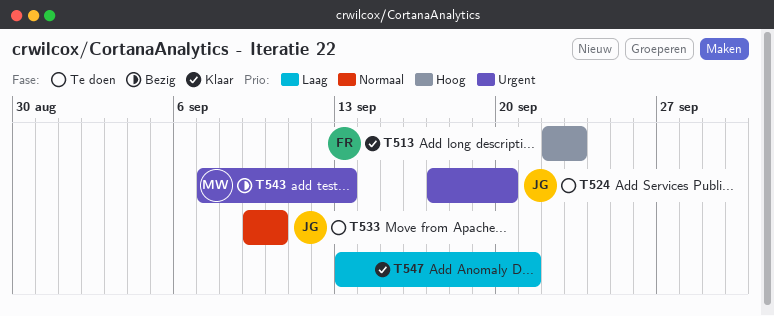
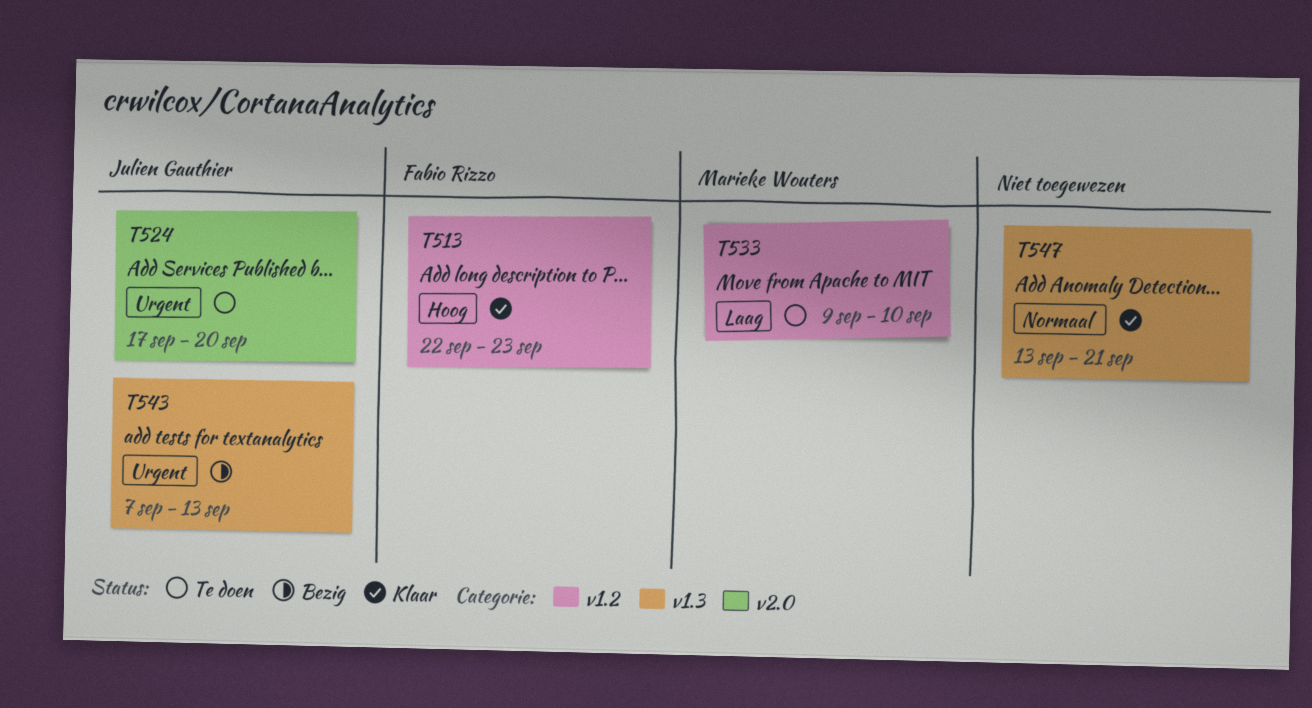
T533, owner: Julien Gauthier -> Marieke Wouters
T533, priority: Normaal -> Laag
T543, owner: Marieke Wouters -> Julien Gauthier
T547, priority: Laag -> Normaal

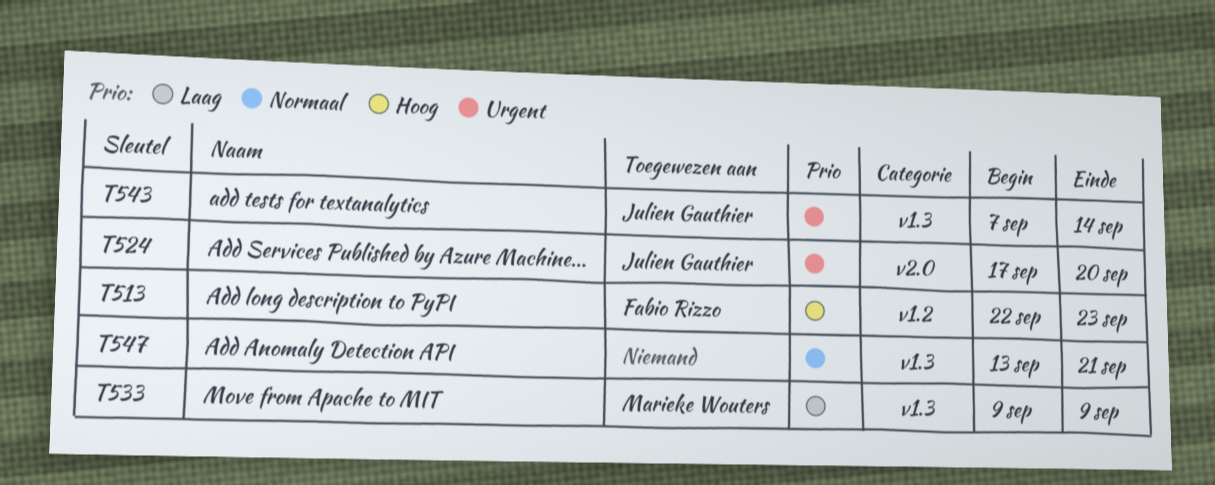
T533, label: v1.2 -> v1.3
T533, due: Sep 10 -> Sep 9
T543, due: Sep 13 -> Sep 14

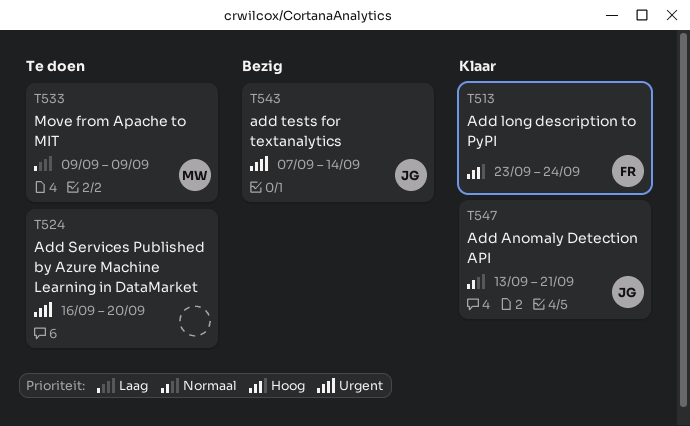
T513, start: Sep 22 -> Sep 23
T513, due: Sep 23 -> Sep 24
T524, owner: Julien Gauthier -> none
T524, start: Sep 17 -> Sep 16
T547, owner: none -> Julien Gauthier

